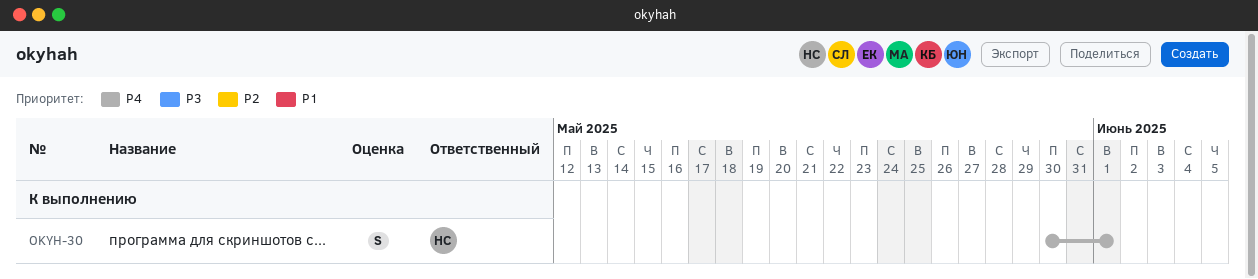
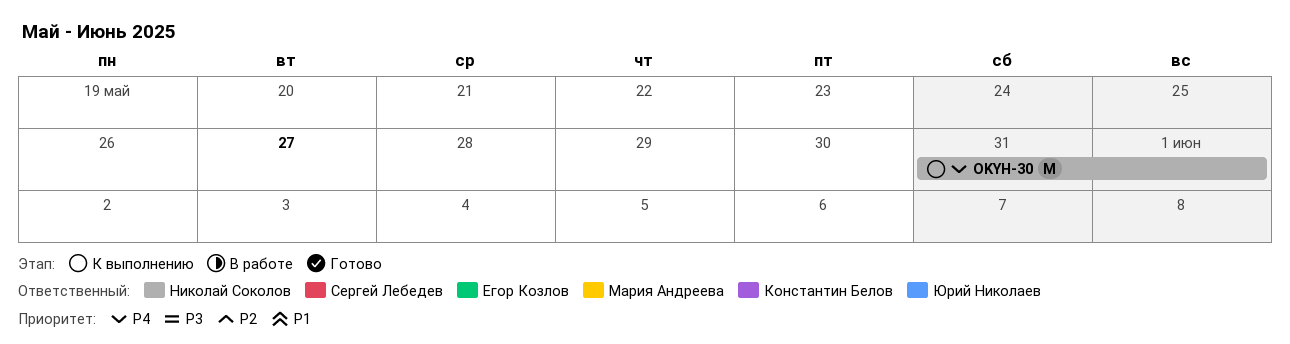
OKYH-30, estimate: S -> M
OKYH-30, start: May 30 -> May 31

